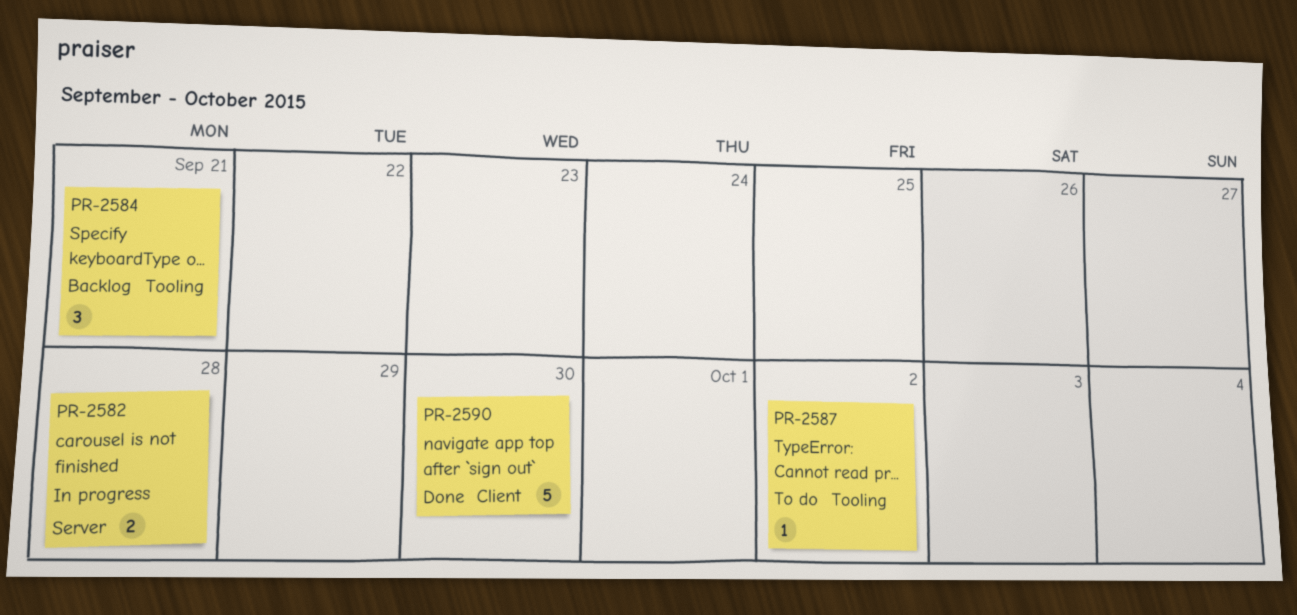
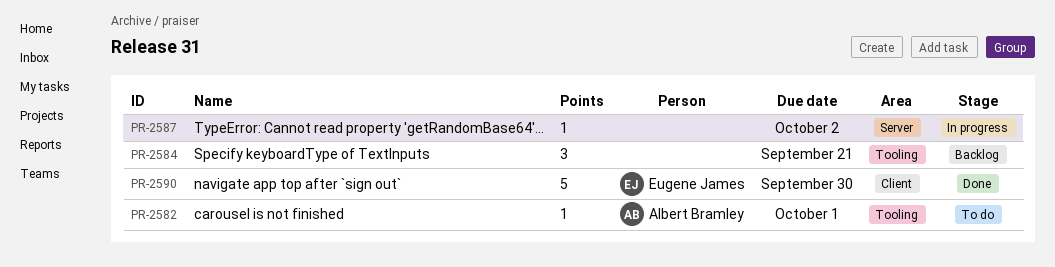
PR-2582, status: In progress -> To do
PR-2582, label: Server -> Tooling
PR-2582, estimate: 2 -> 1
PR-2582, due: Sep 28 -> Oct 1
PR-2587, status: To do -> In progress
PR-2587, label: Tooling -> Server

